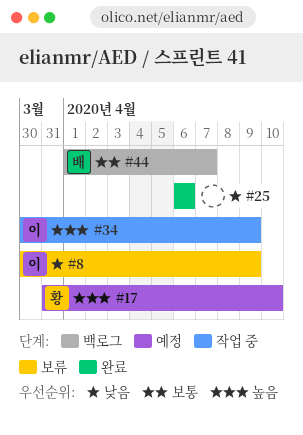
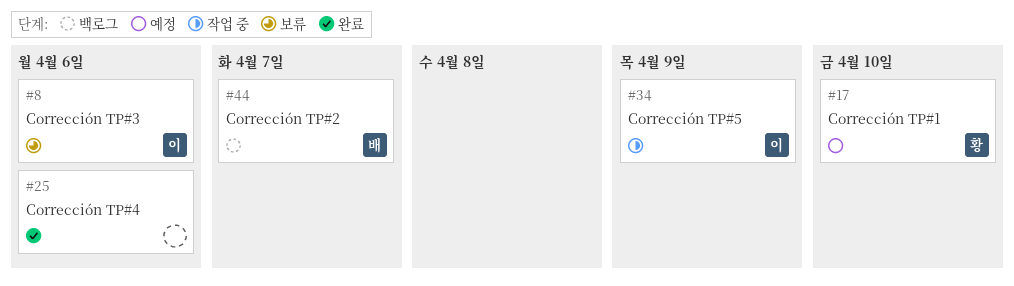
#8, due: Apr 9 -> Apr 6

